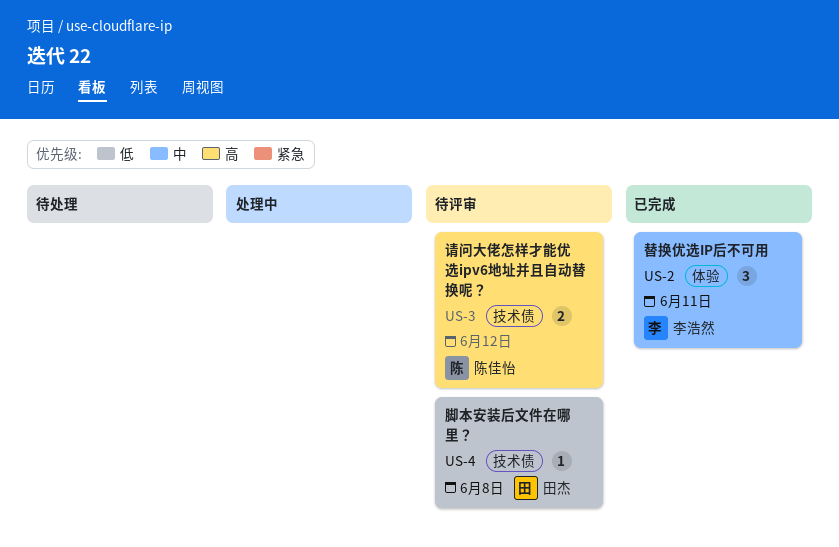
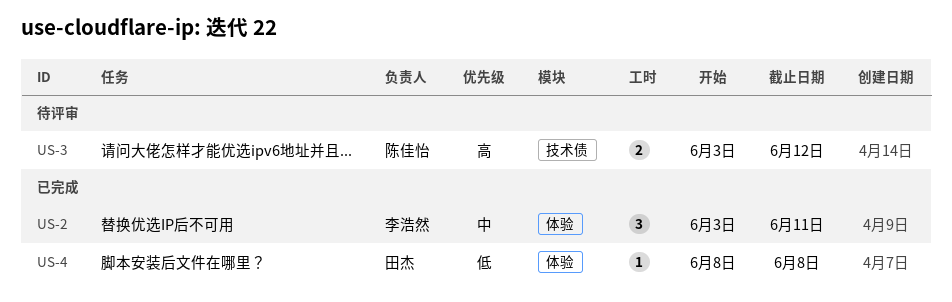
US-4, status: 待评审 -> 已完成
US-4, label: 技术债 -> 体验

